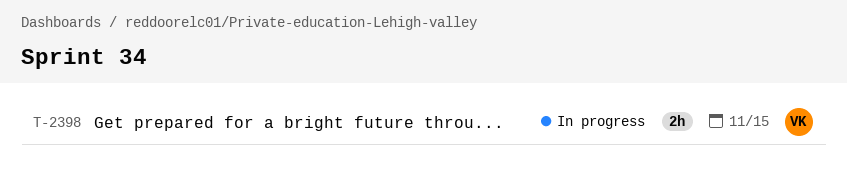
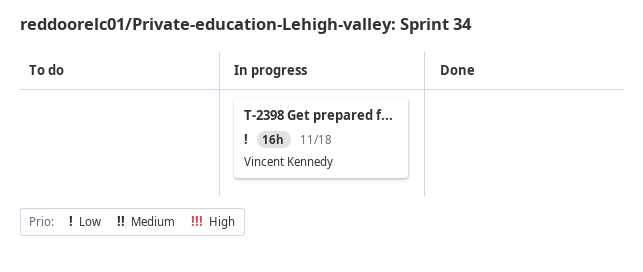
T-2398, estimate: 2h -> 16h
T-2398, due: Nov 15 -> Nov 18

